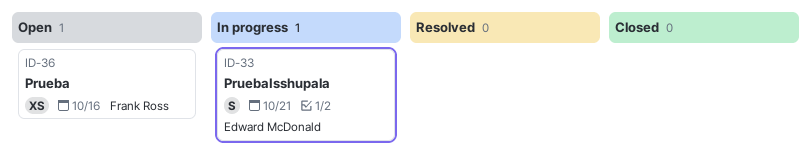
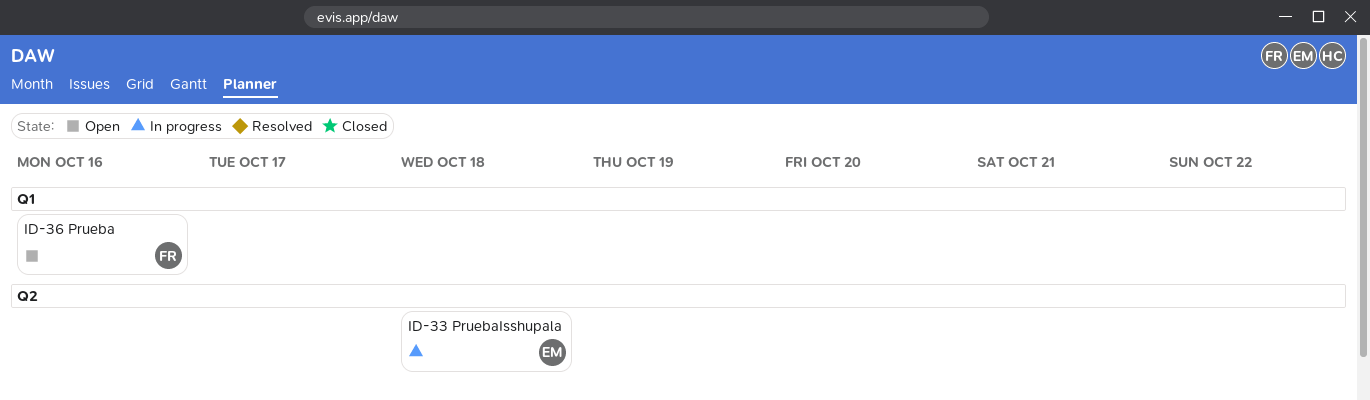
ID-33, due: Oct 21 -> Oct 18

